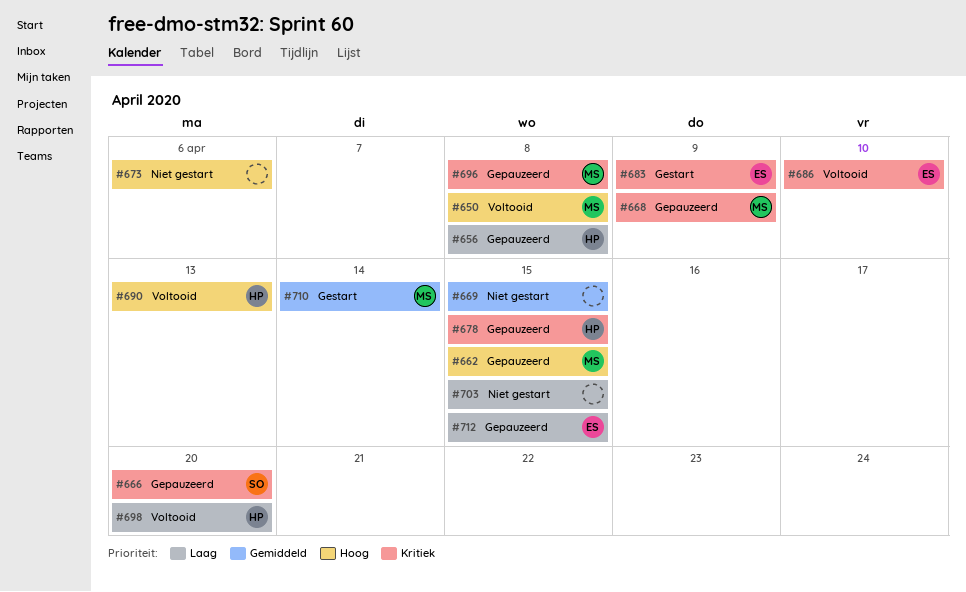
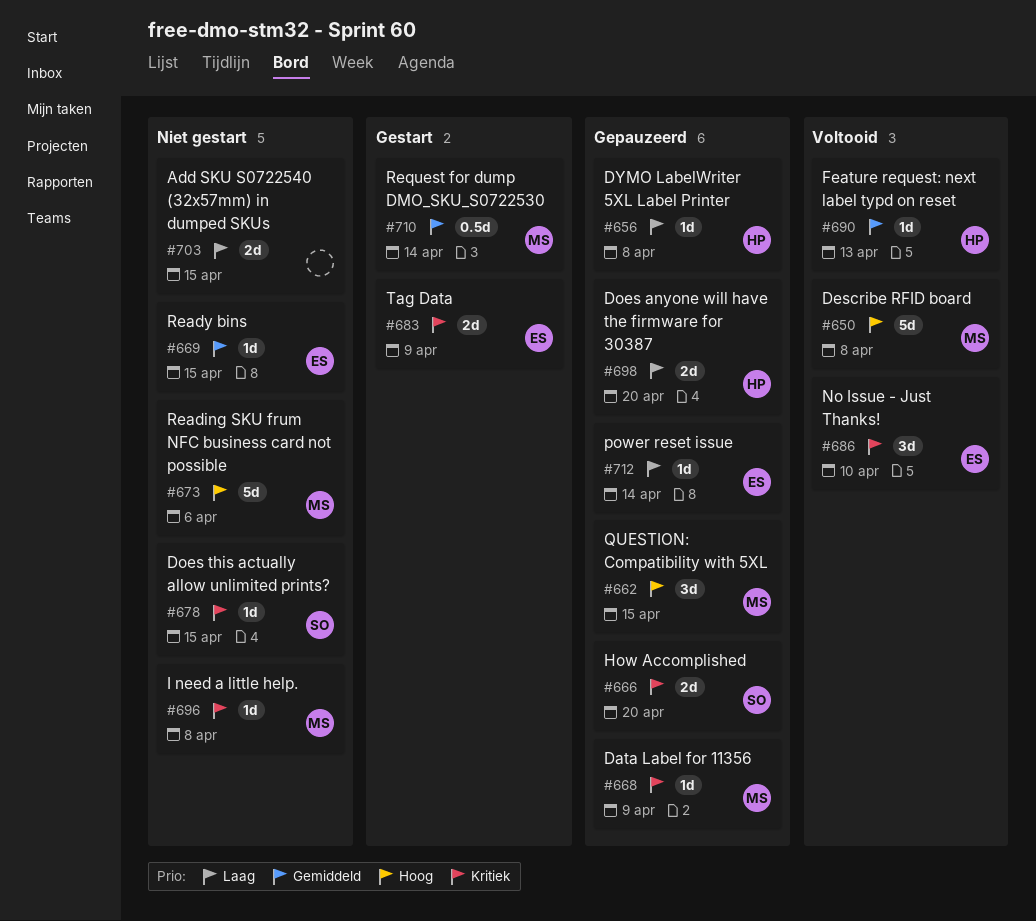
#669, owner: none -> ES
#673, owner: none -> MS
#678, status: Gepauzeerd -> Niet gestart
#678, owner: HP -> SO
#690, priority: Hoog -> Gemiddeld
#696, status: Gepauzeerd -> Niet gestart
#698, status: Voltooid -> Gepauzeerd
#712, due: Apr 15 -> Apr 14

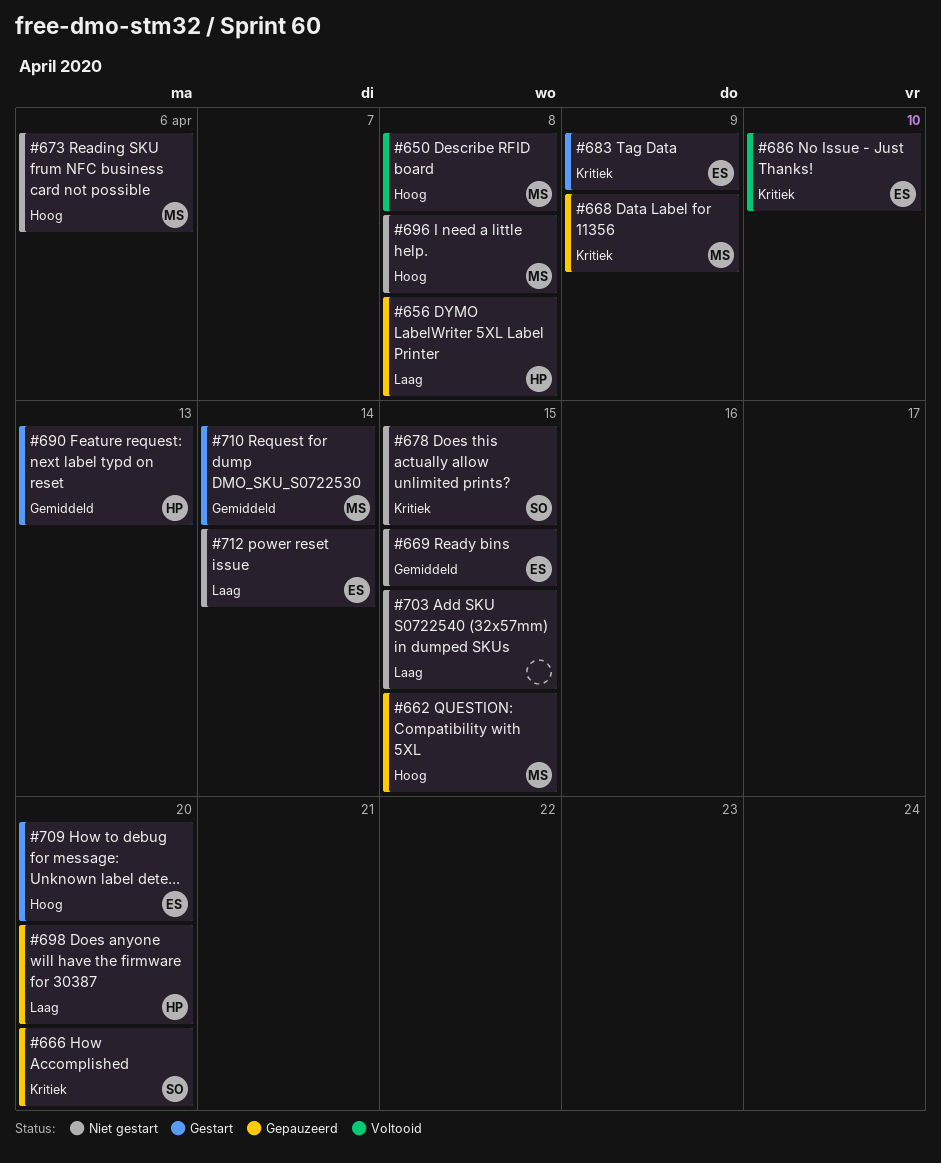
#690, status: Voltooid -> Gestart
#696, priority: Kritiek -> Hoog
#709: none -> present
#712, status: Gepauzeerd -> Niet gestart

